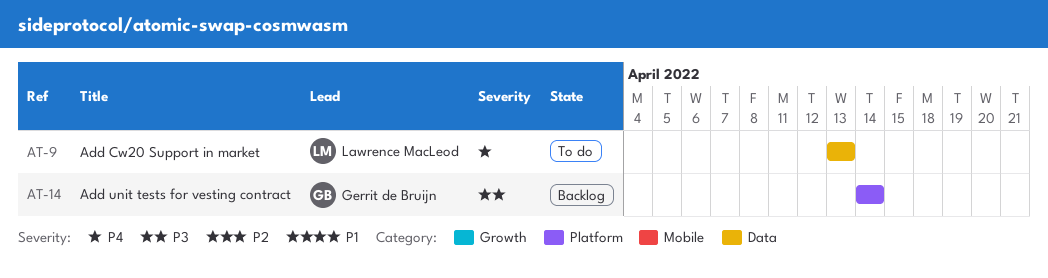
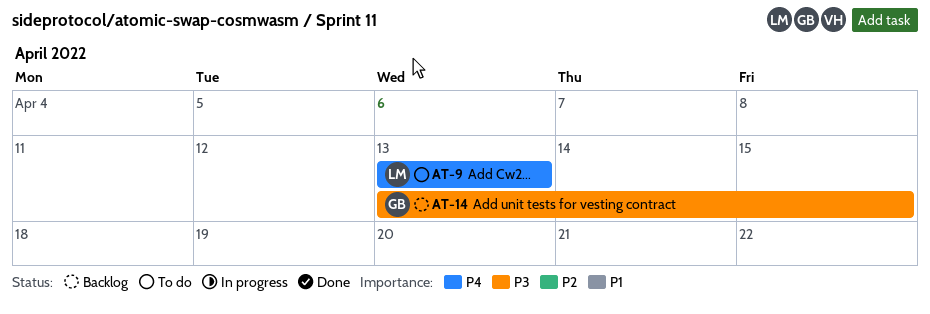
AT-14, start: Apr 14 -> Apr 13
AT-14, due: Apr 14 -> Apr 15

